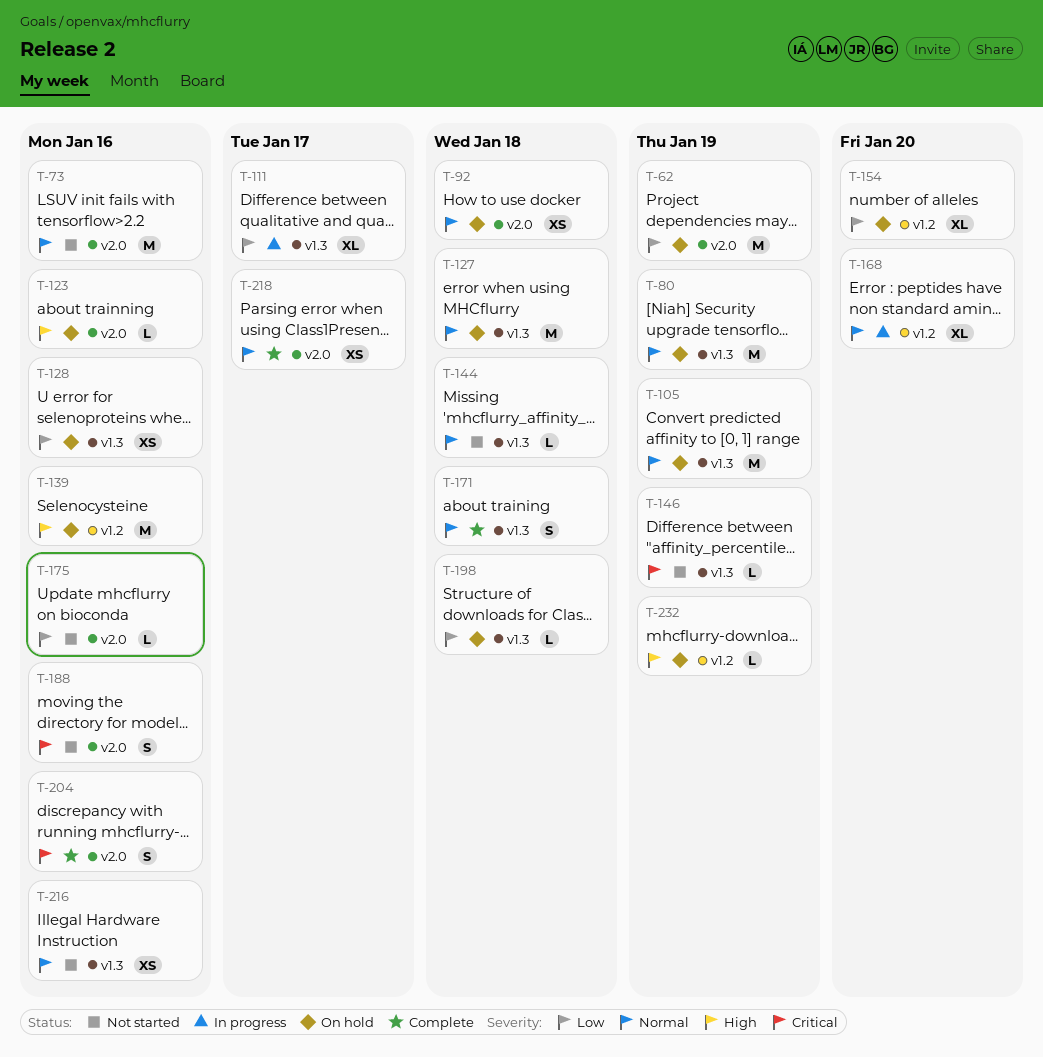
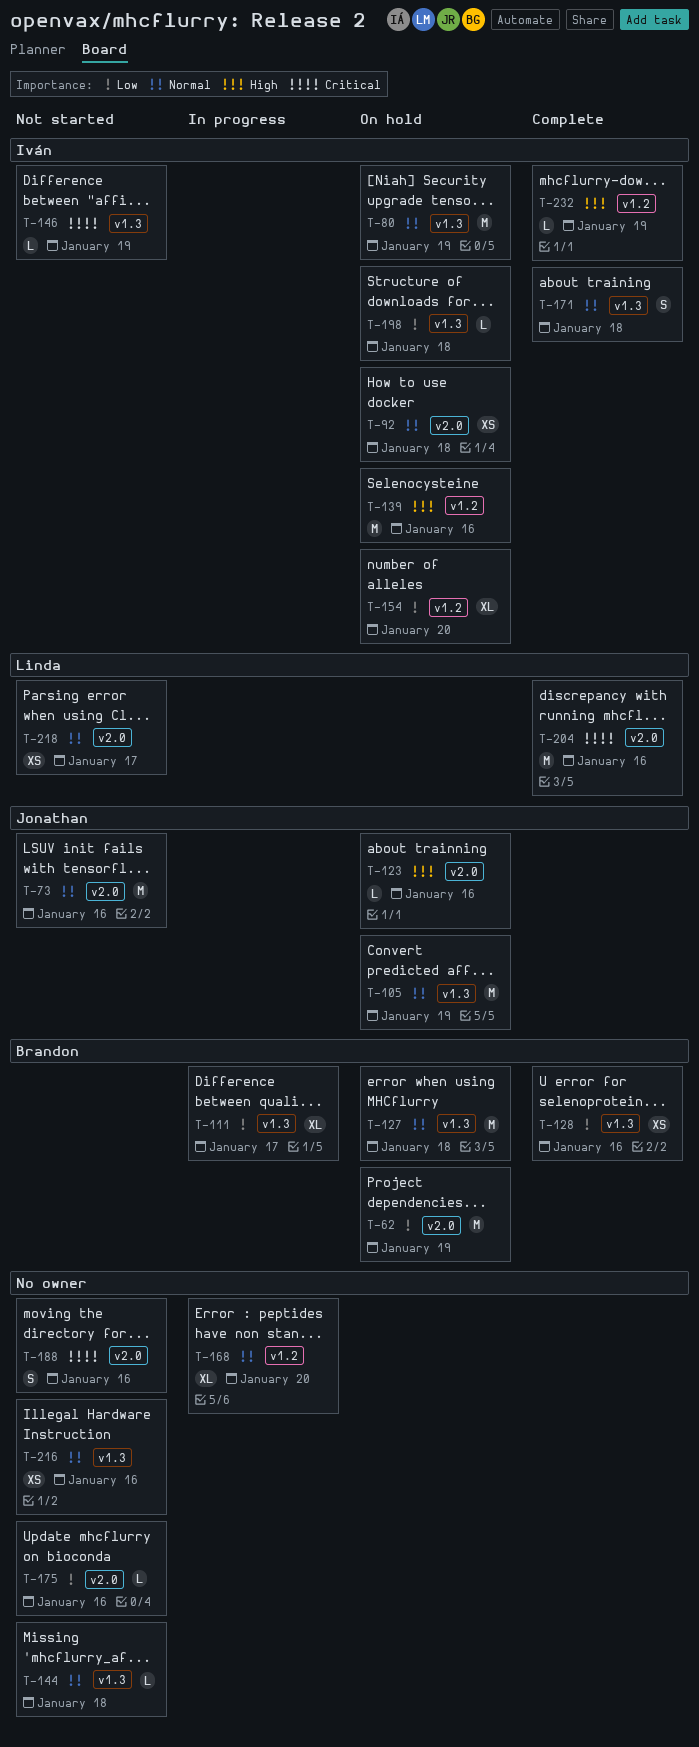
T-128, status: On hold -> Complete
T-204, estimate: S -> M
T-218, status: Complete -> Not started
T-232, status: On hold -> Complete

